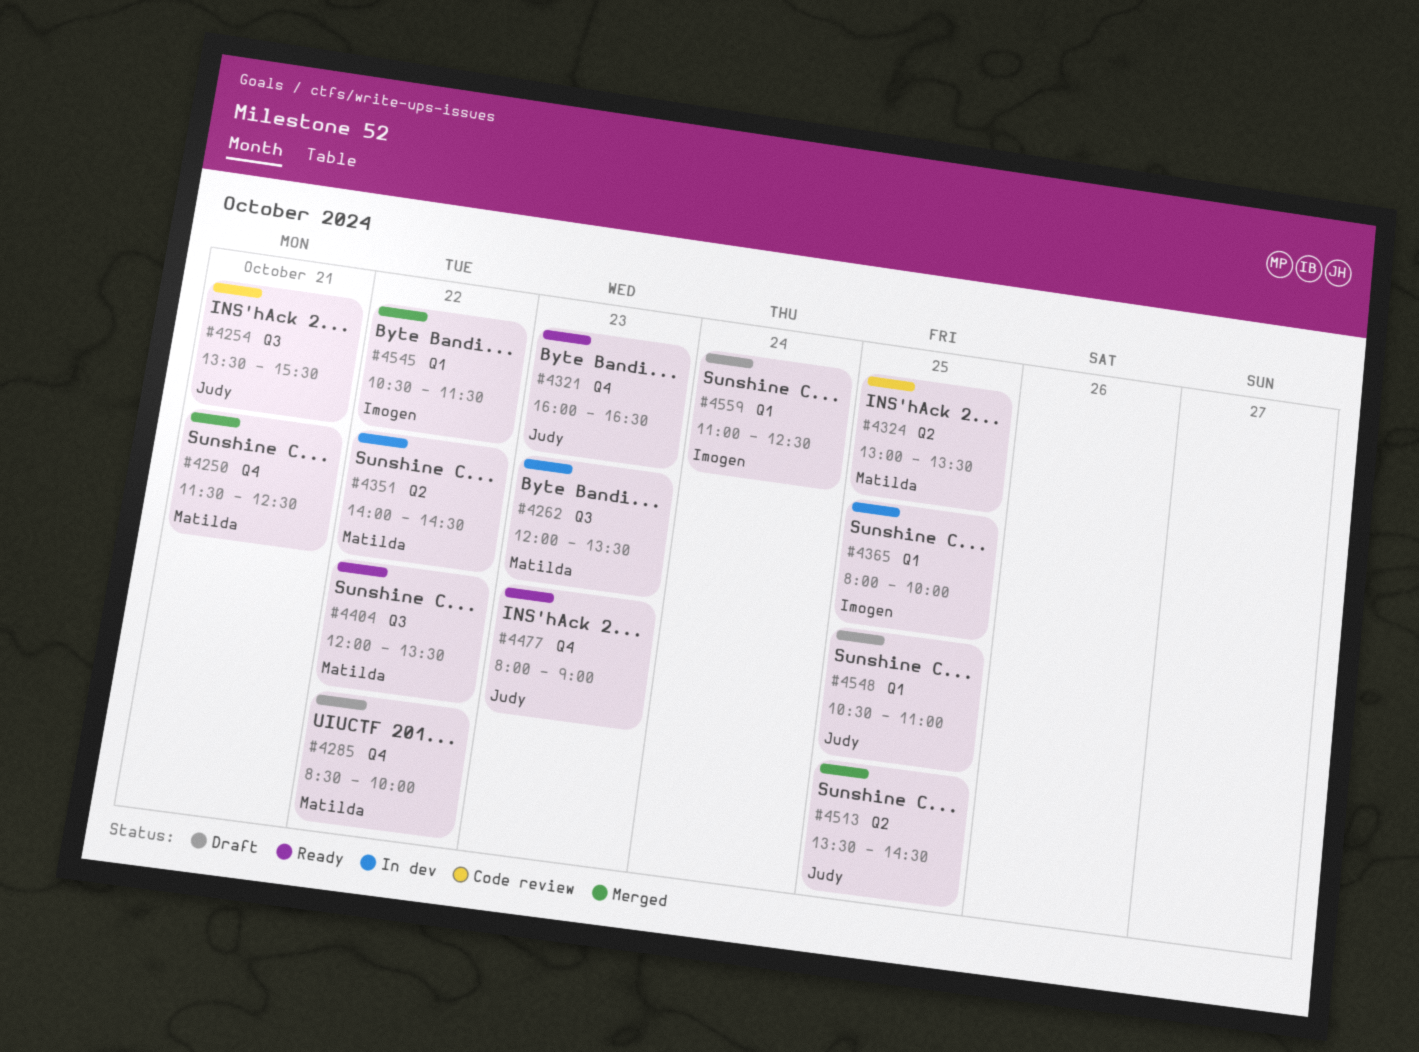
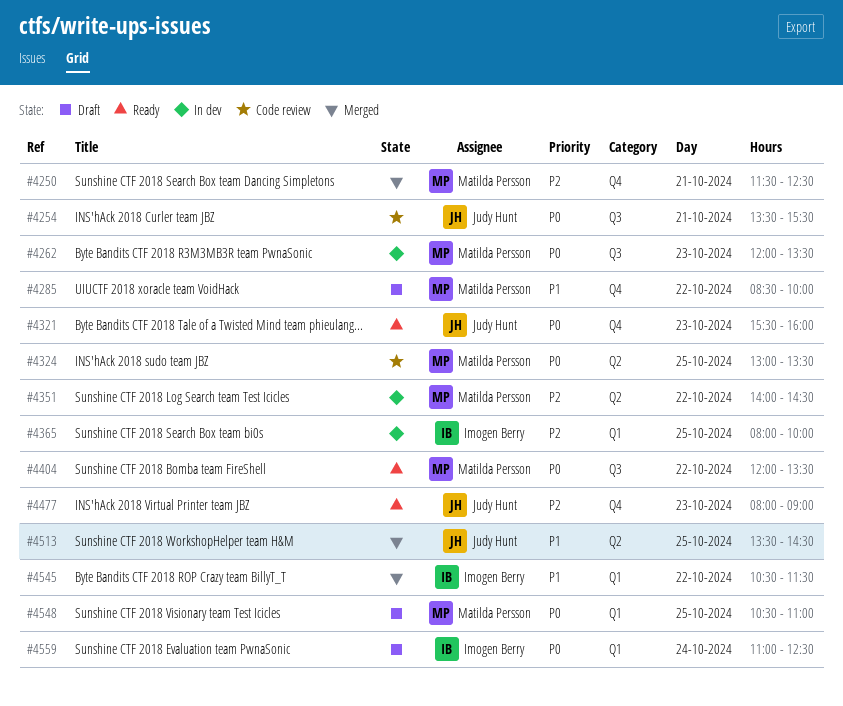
#4321, begins: 16:00 -> 15:30
#4321, ends: 16:30 -> 16:00
#4548, owner: Judy Hunt -> Matilda Persson

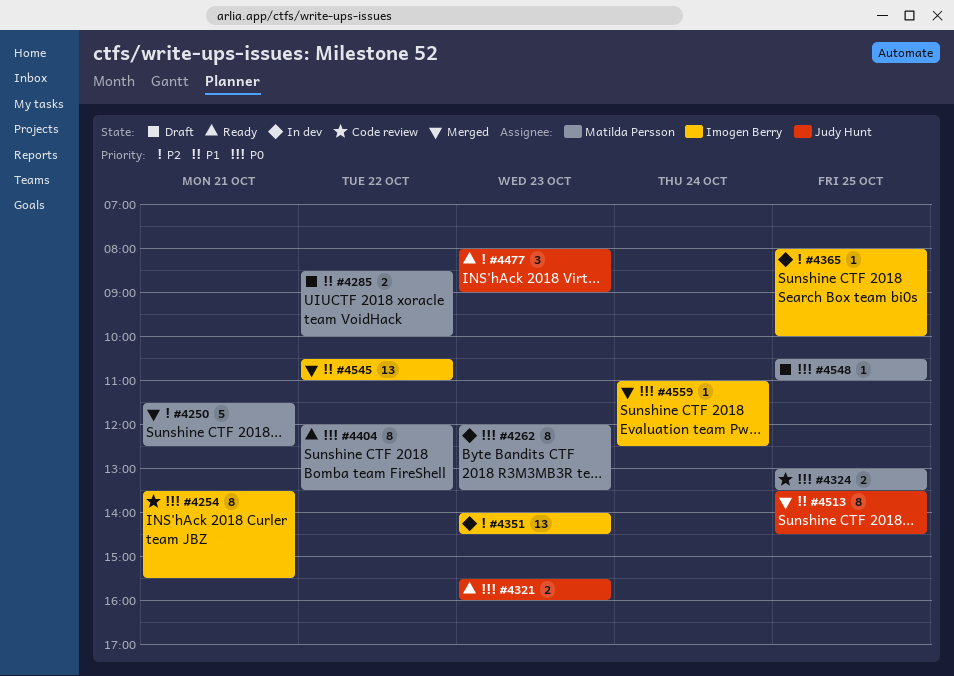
#4254, owner: Judy Hunt -> Imogen Berry
#4351, owner: Matilda Persson -> Imogen Berry
#4351, day: Oct 22 -> Oct 23
#4545, ends: 11:30 -> 11:00
#4559, status: Draft -> Merged

